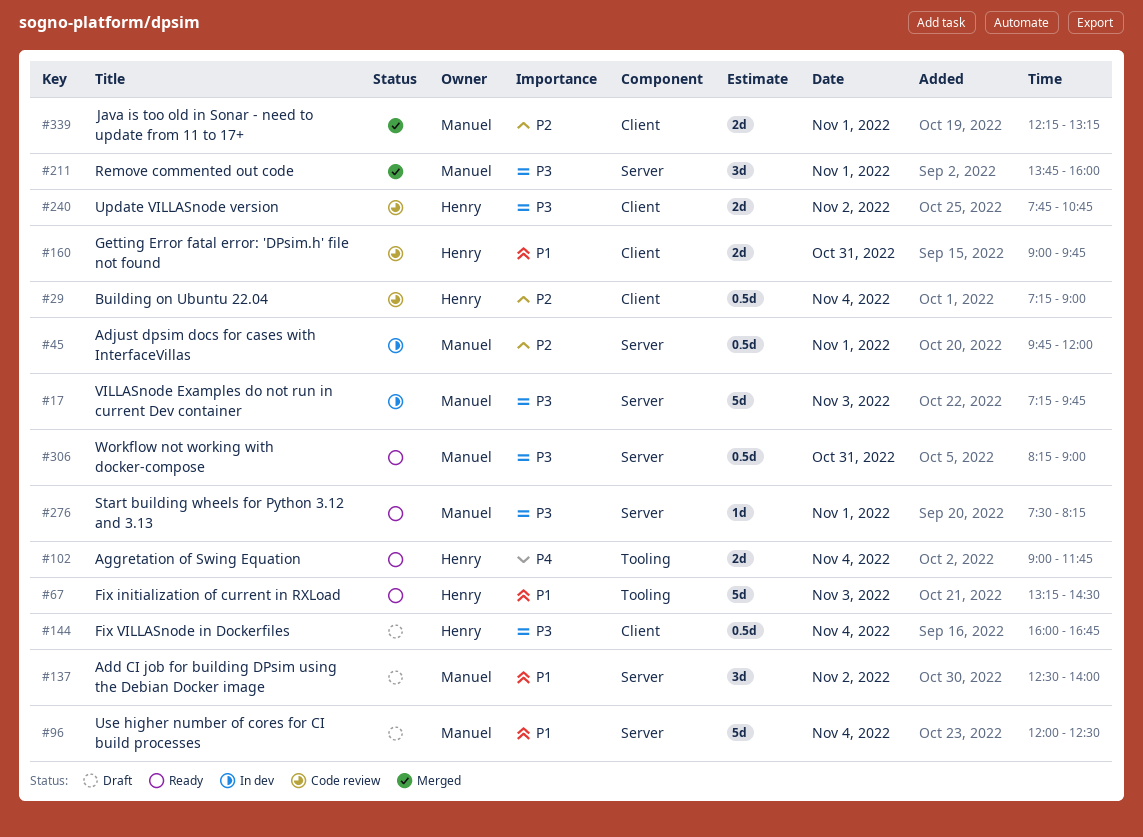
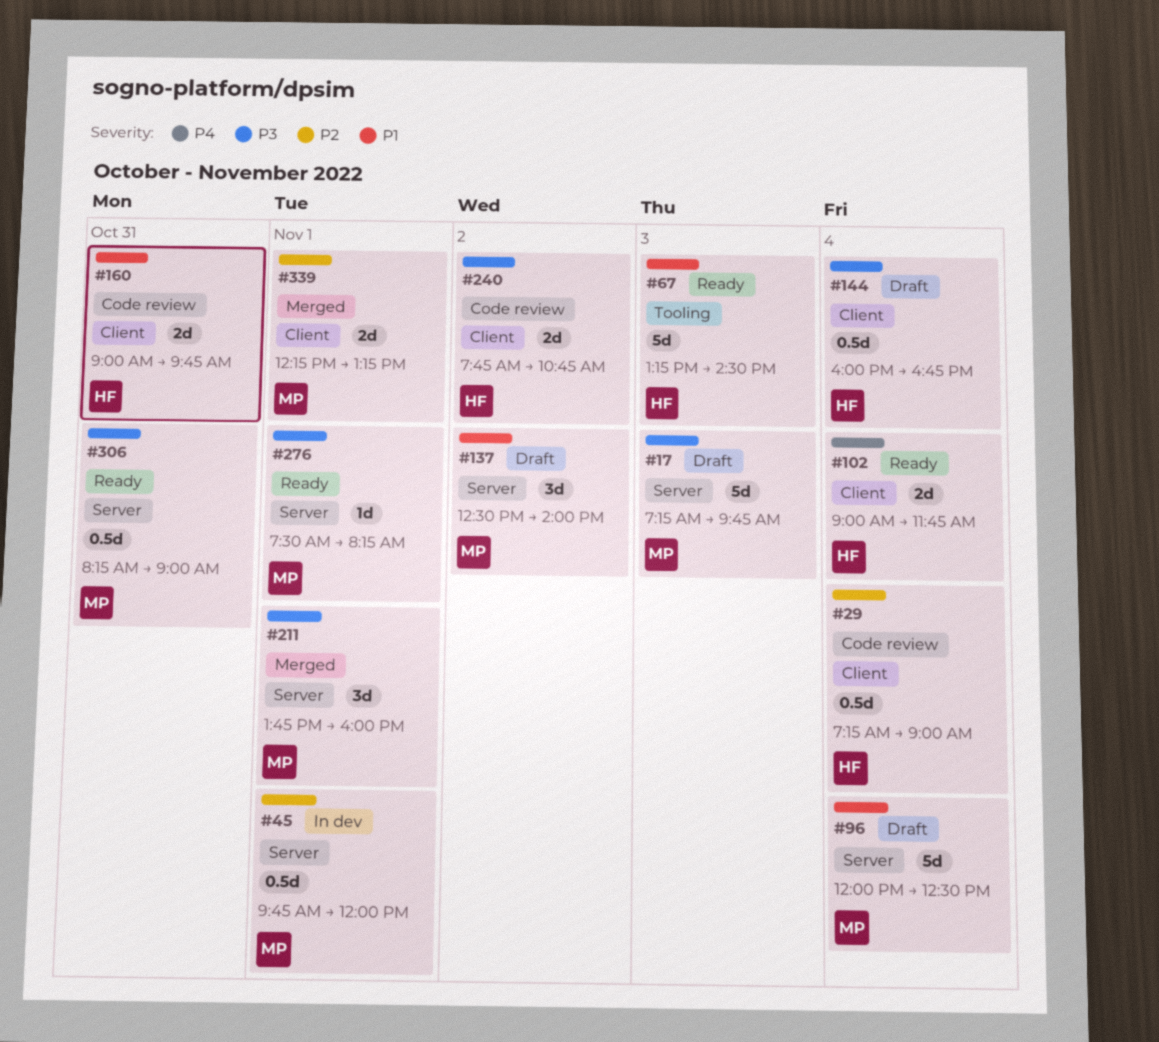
#17, status: In dev -> Draft
#102, label: Tooling -> Client

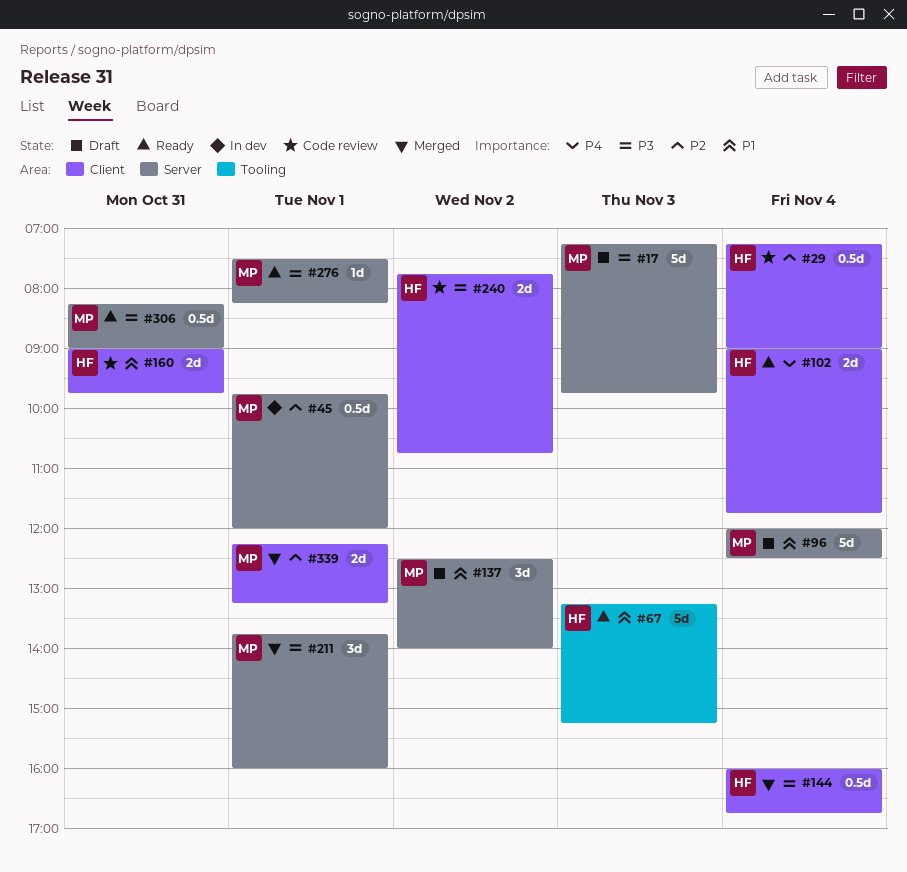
#67, ends: 14:30 -> 15:15
#144, status: Draft -> Merged

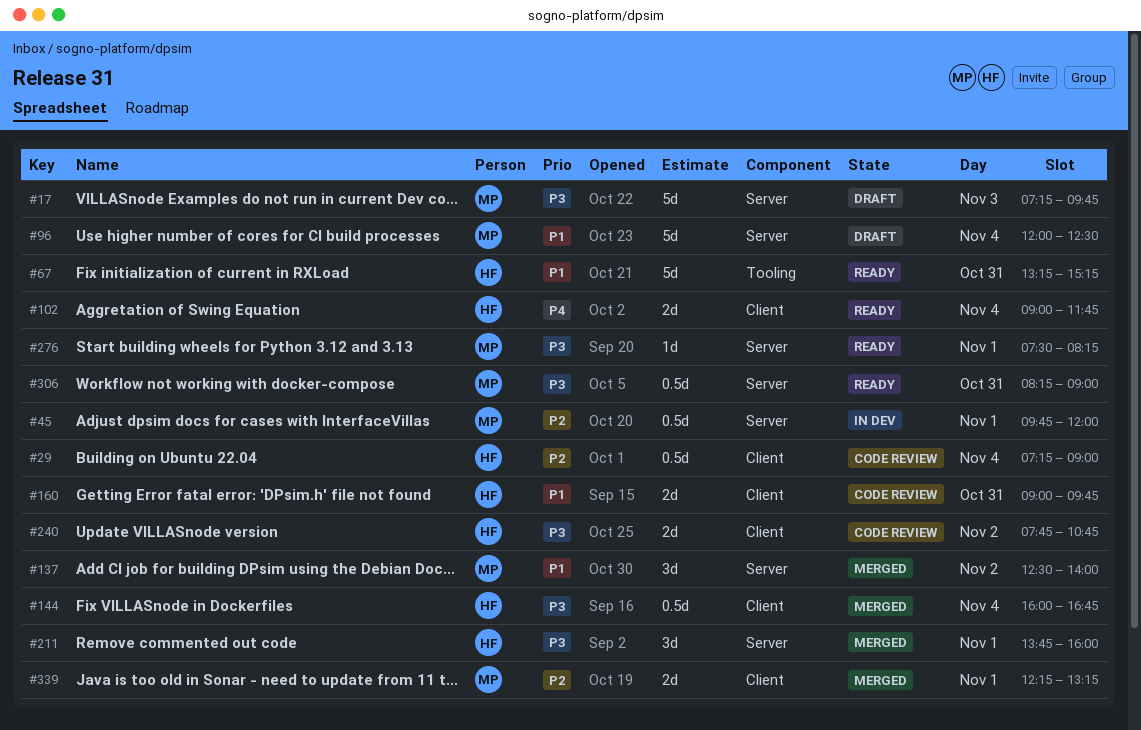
#67, day: Nov 3 -> Oct 31
#137, status: Draft -> Merged
#211, owner: MP -> HF

